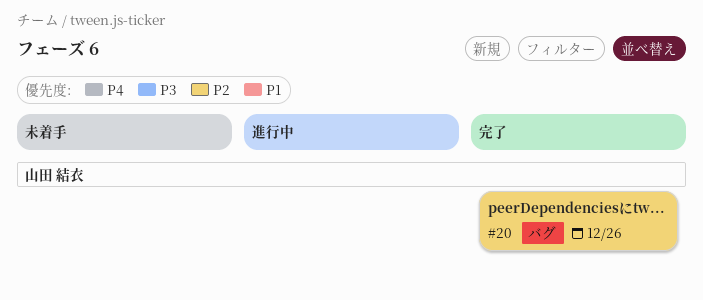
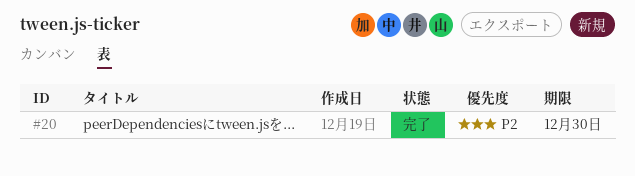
#20, due: Dec 26 -> Dec 30

